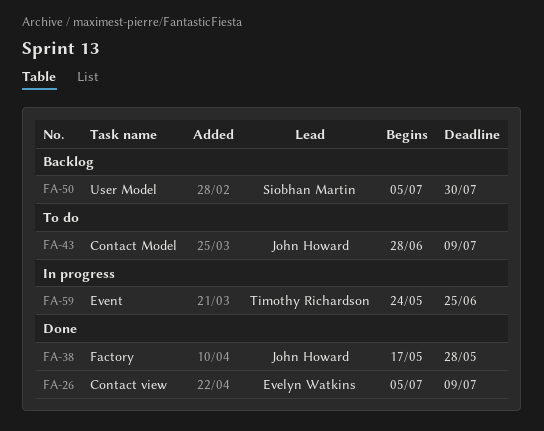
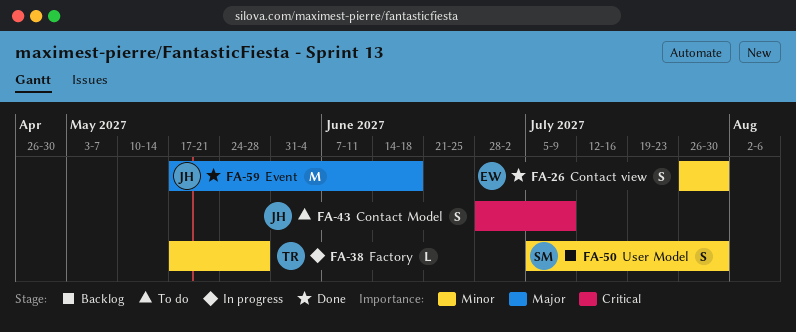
FA-26, start: Jul 5 -> Jul 26
FA-26, due: Jul 9 -> Jul 30
FA-38, status: Done -> In progress
FA-38, owner: John Howard -> Timothy Richardson
FA-59, status: In progress -> Done
FA-59, owner: Timothy Richardson -> John Howard
FA-59, start: May 24 -> May 17
FA-59, due: Jun 25 -> Jun 18

